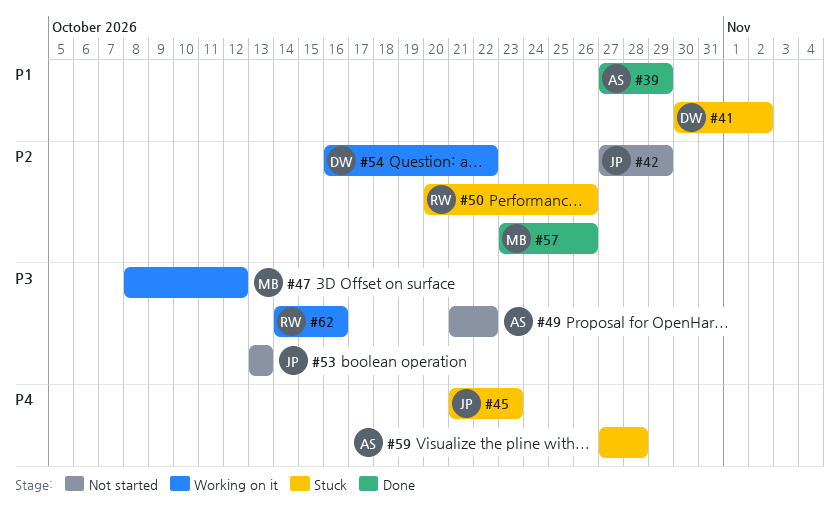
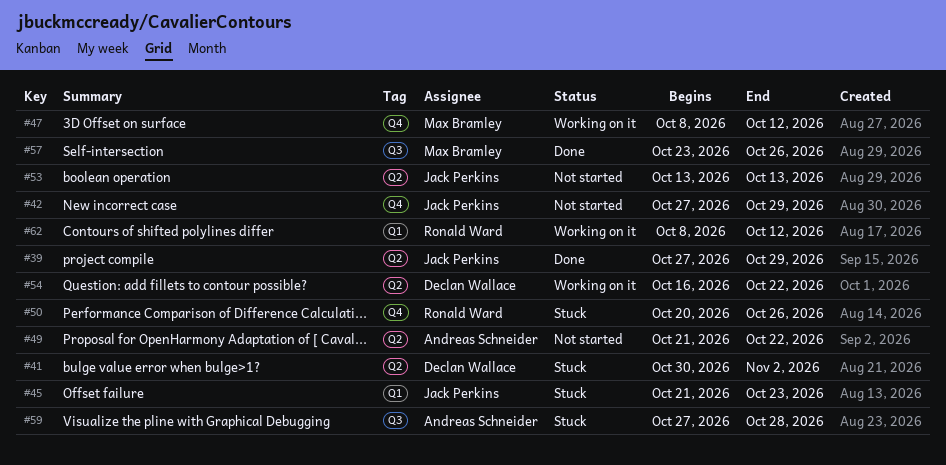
#39, owner: Andreas Schneider -> Jack Perkins
#62, start: Oct 14 -> Oct 8
#62, due: Oct 16 -> Oct 12

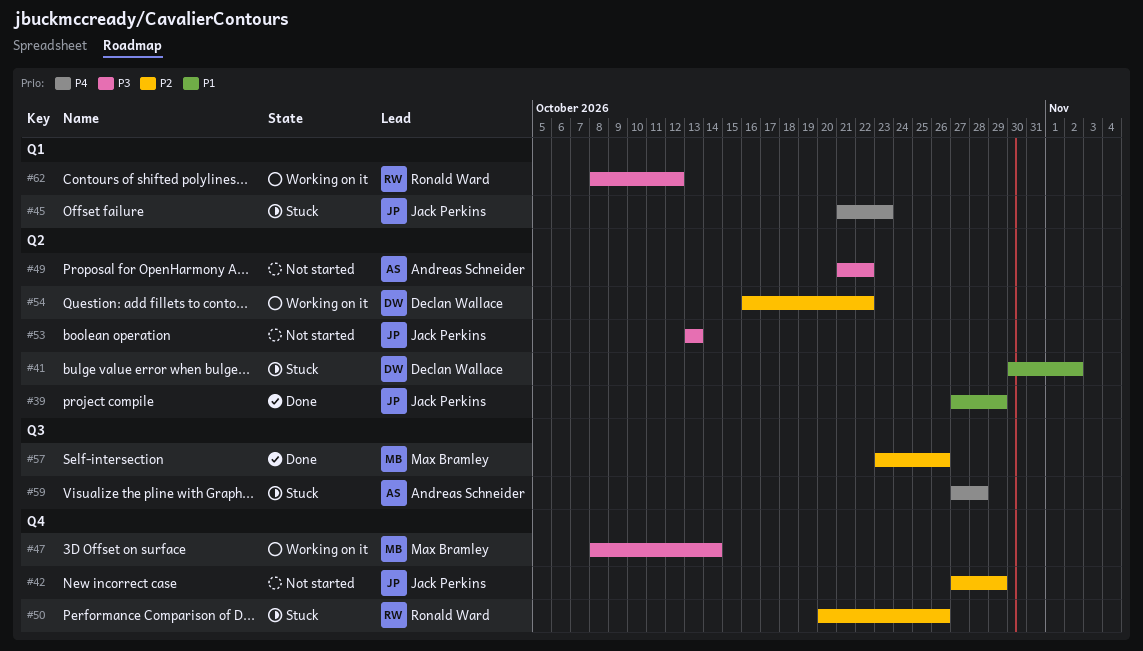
#47, due: Oct 12 -> Oct 14

